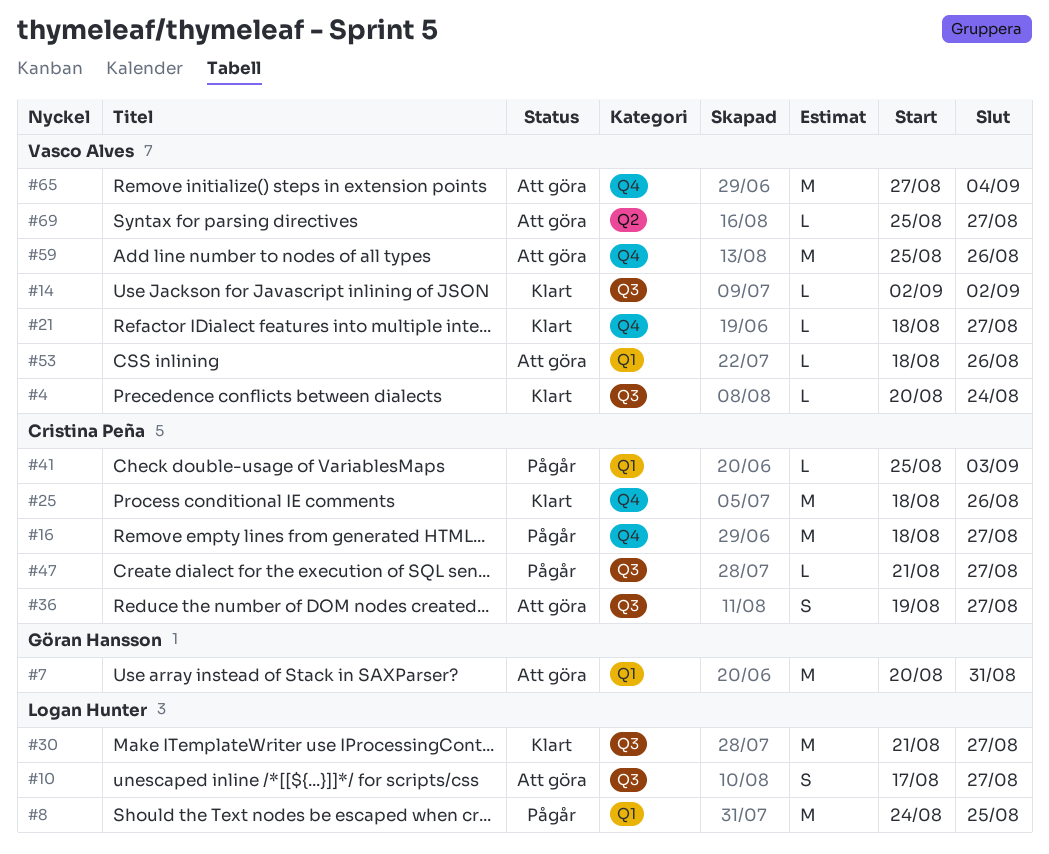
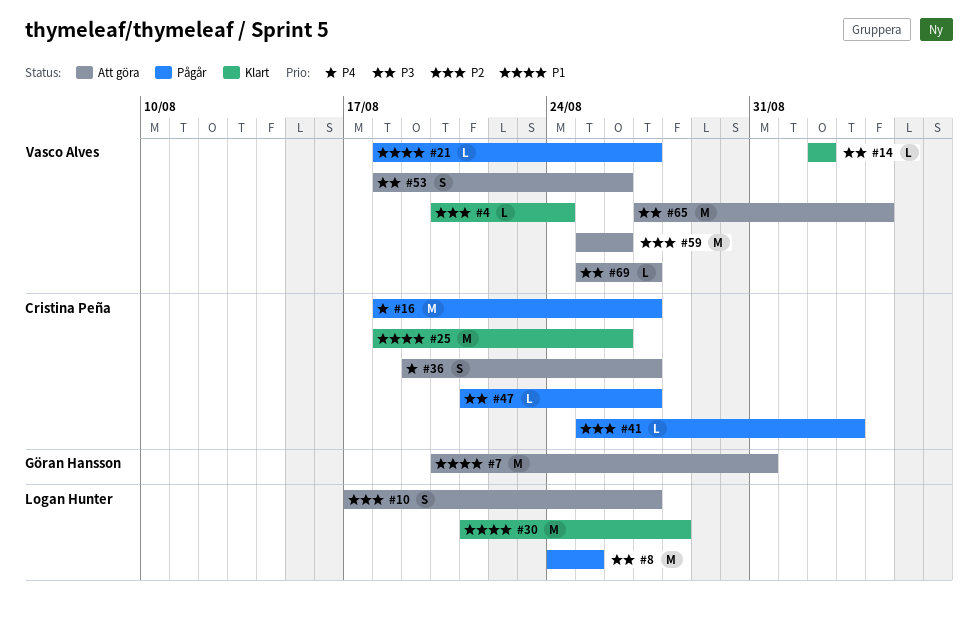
#21, status: Klart -> Pågår
#30, due: Aug 27 -> Aug 28
#53, estimate: L -> S

